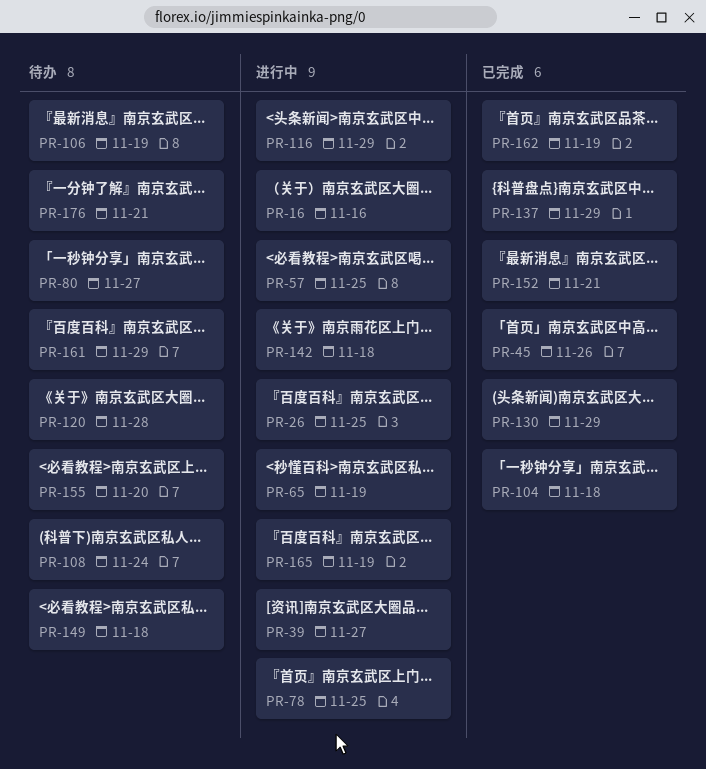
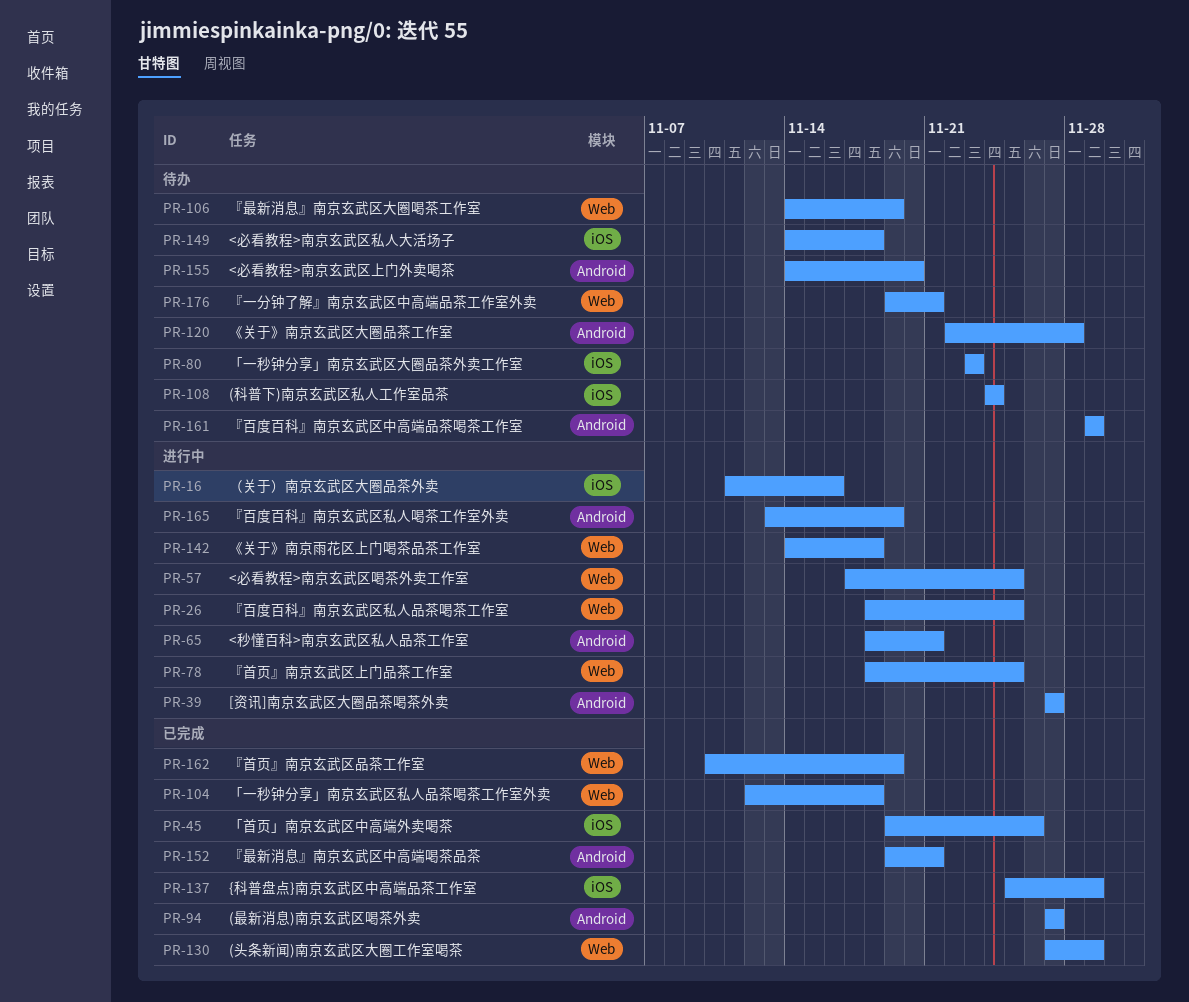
PR-65, due: Nov 19 -> Nov 21
PR-80, due: Nov 27 -> Nov 23
PR-94: none -> present
PR-116: present -> none

